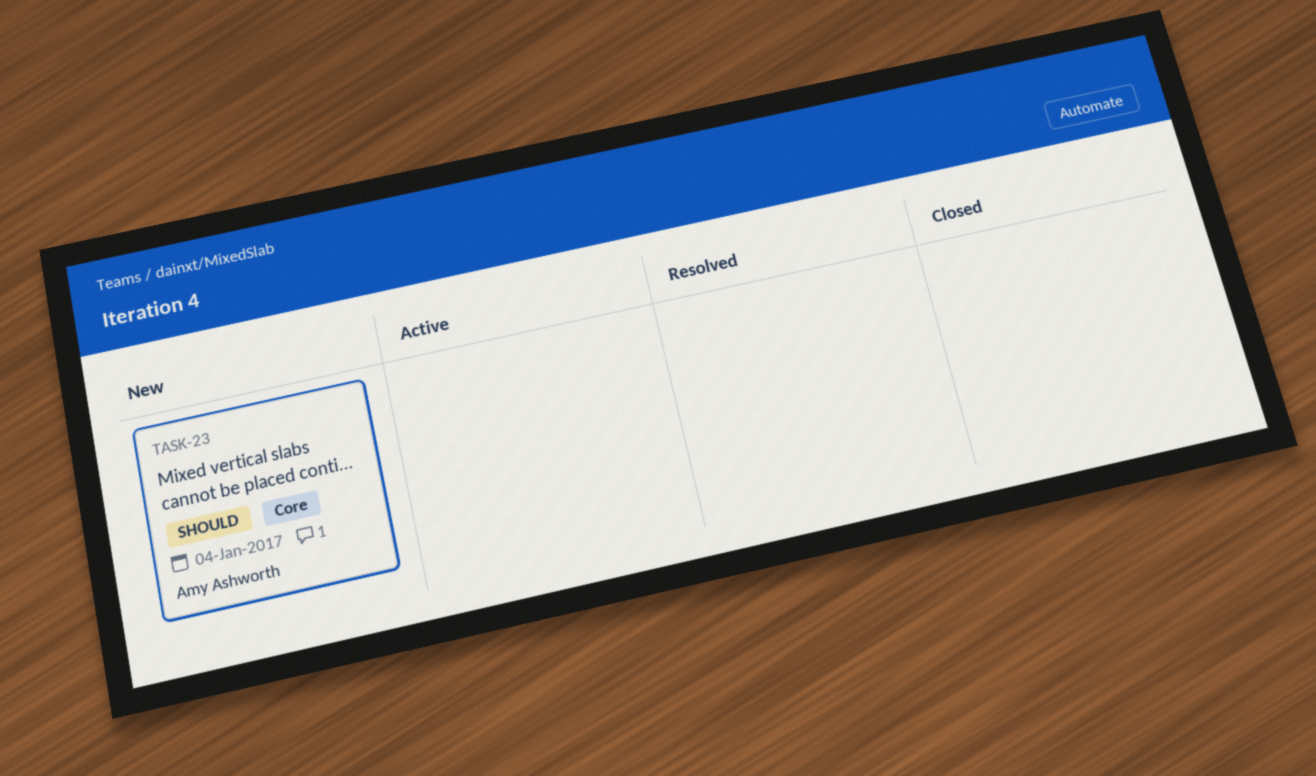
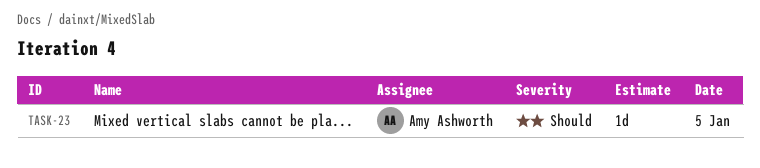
TASK-23, day: Jan 4 -> Jan 5

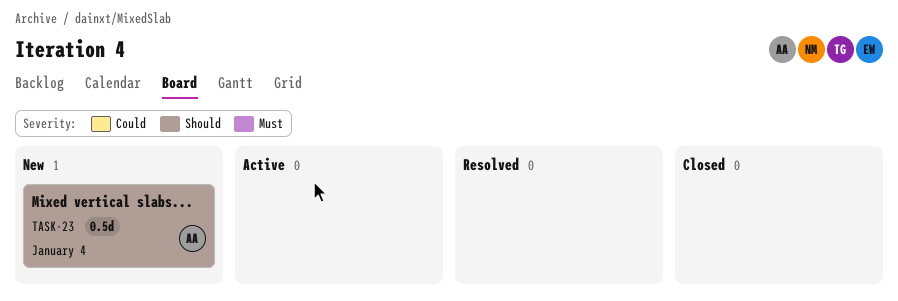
TASK-23, estimate: 1d -> 0.5d
TASK-23, day: Jan 5 -> Jan 4

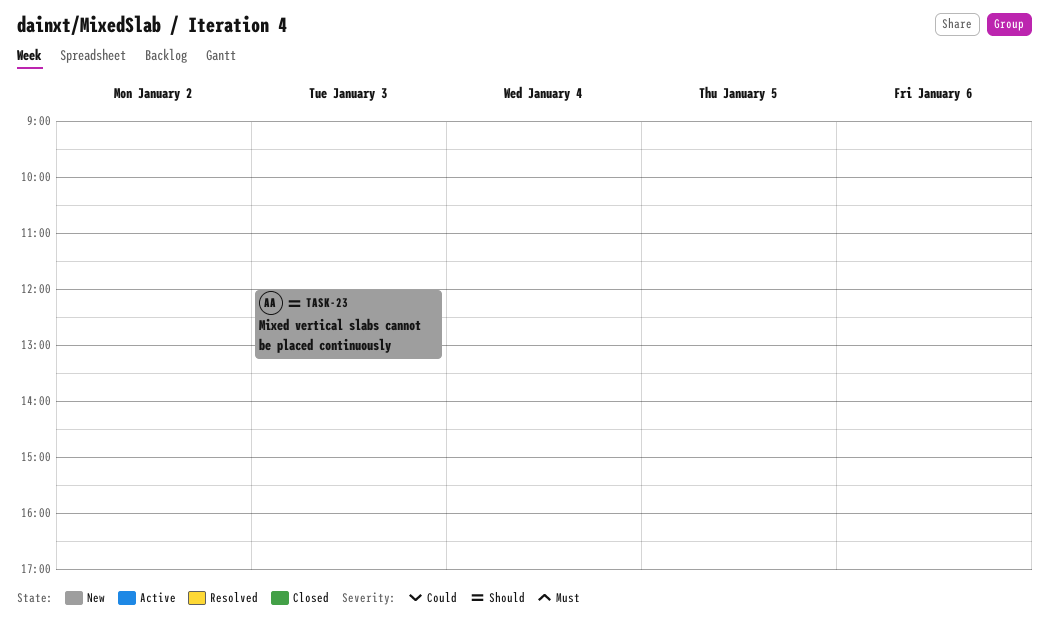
TASK-23, day: Jan 4 -> Jan 3

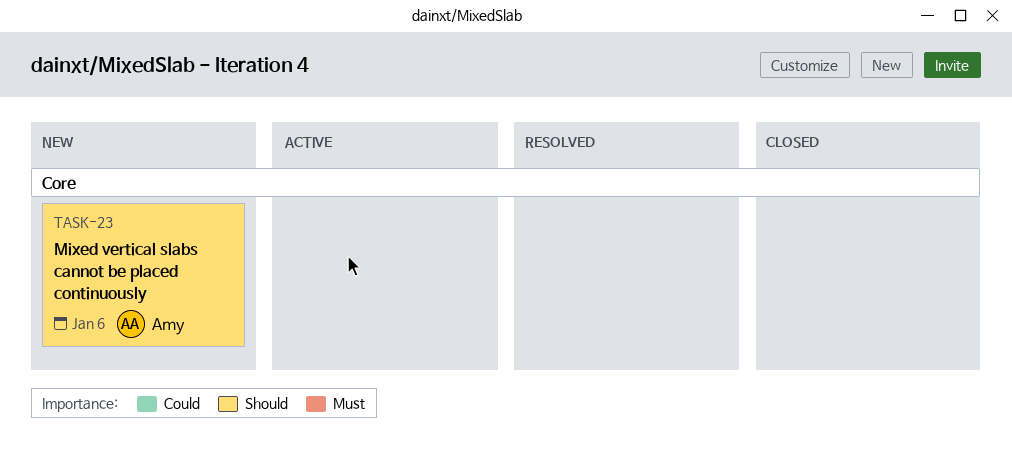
TASK-23, day: Jan 3 -> Jan 6

